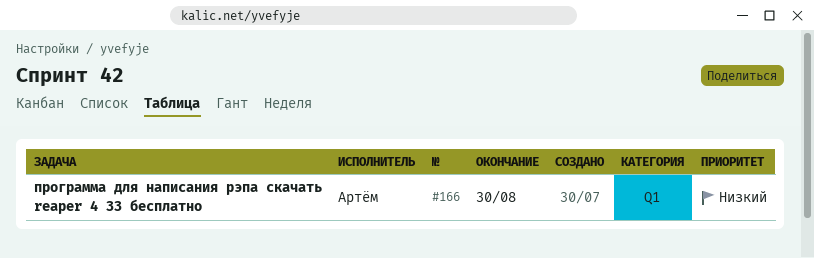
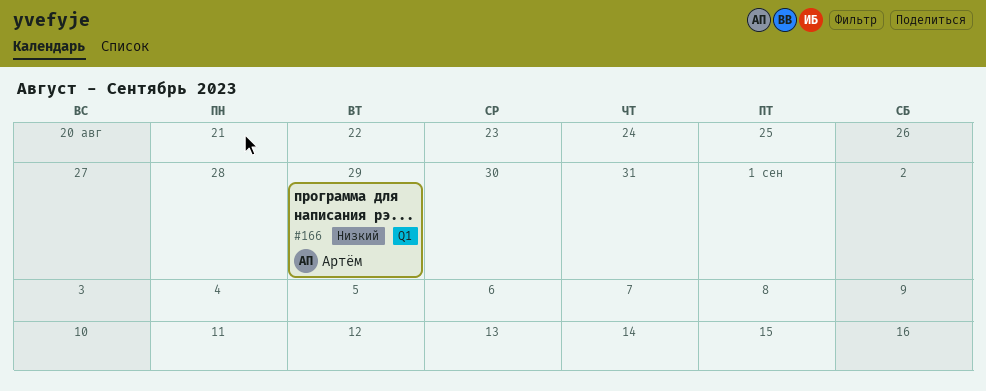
#166, due: Aug 30 -> Aug 29

